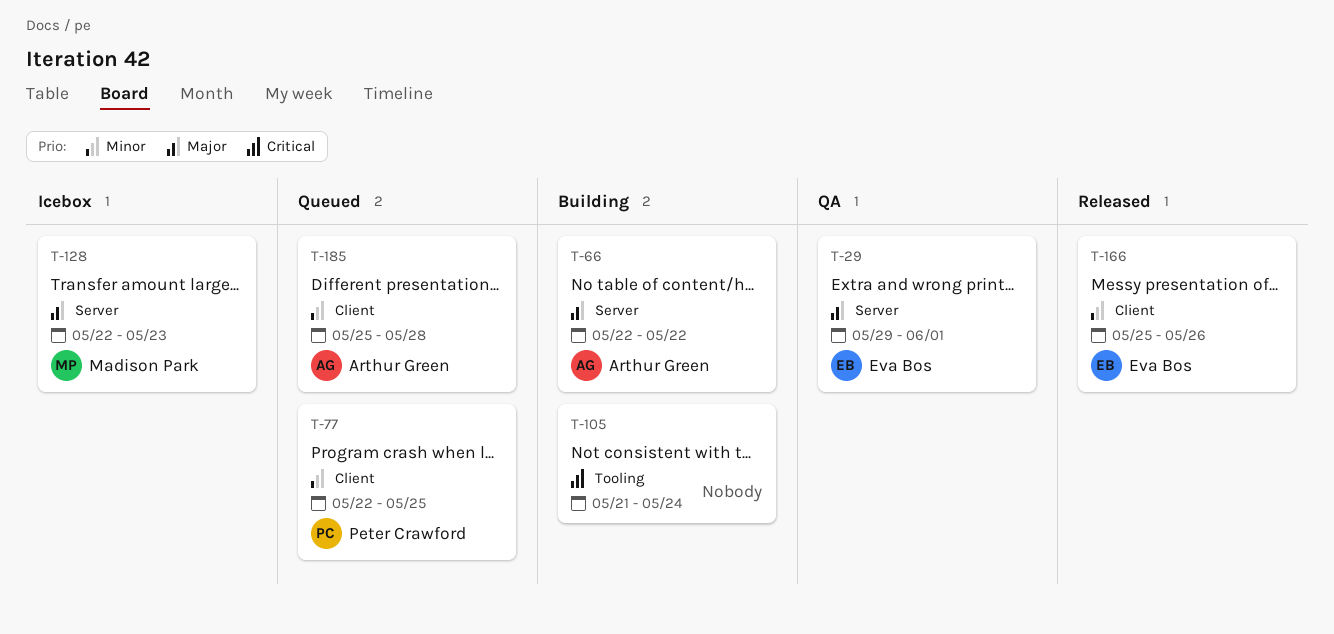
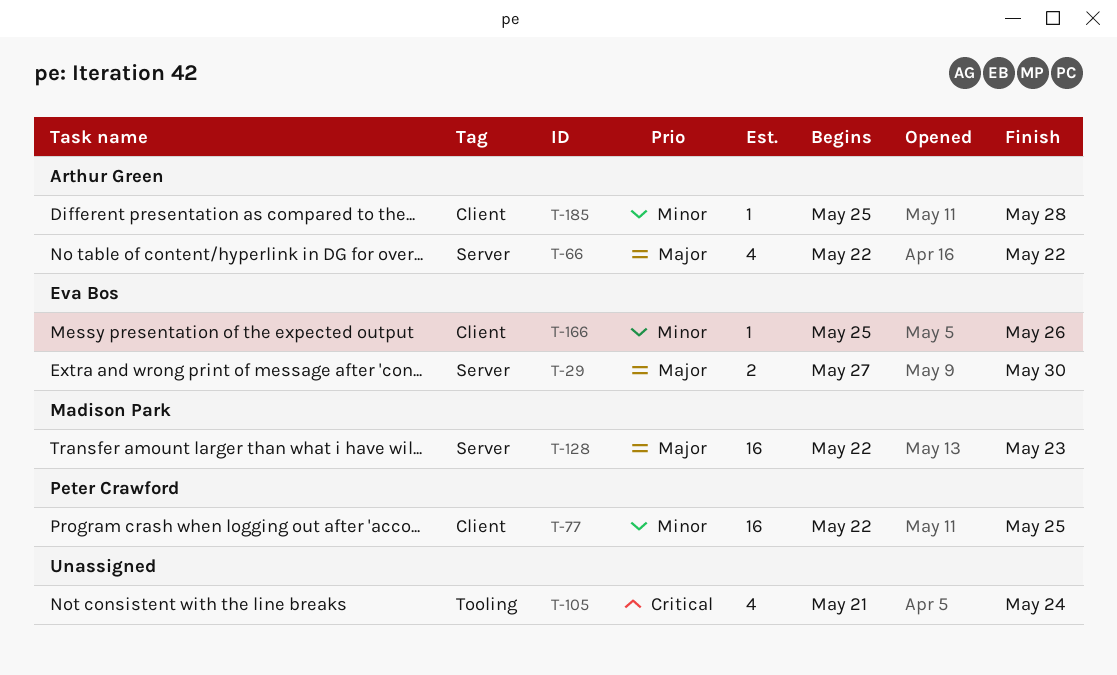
T-29, start: May 29 -> May 27
T-29, due: Jun 1 -> May 30

